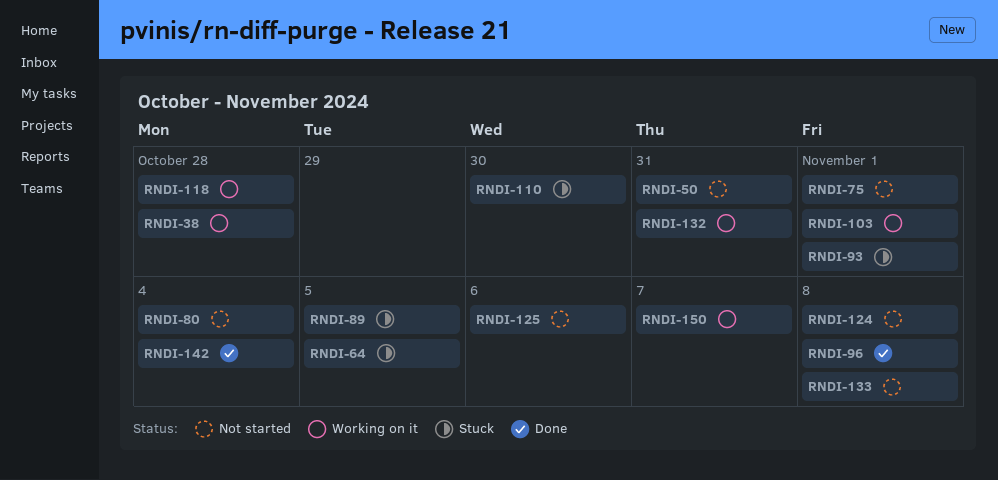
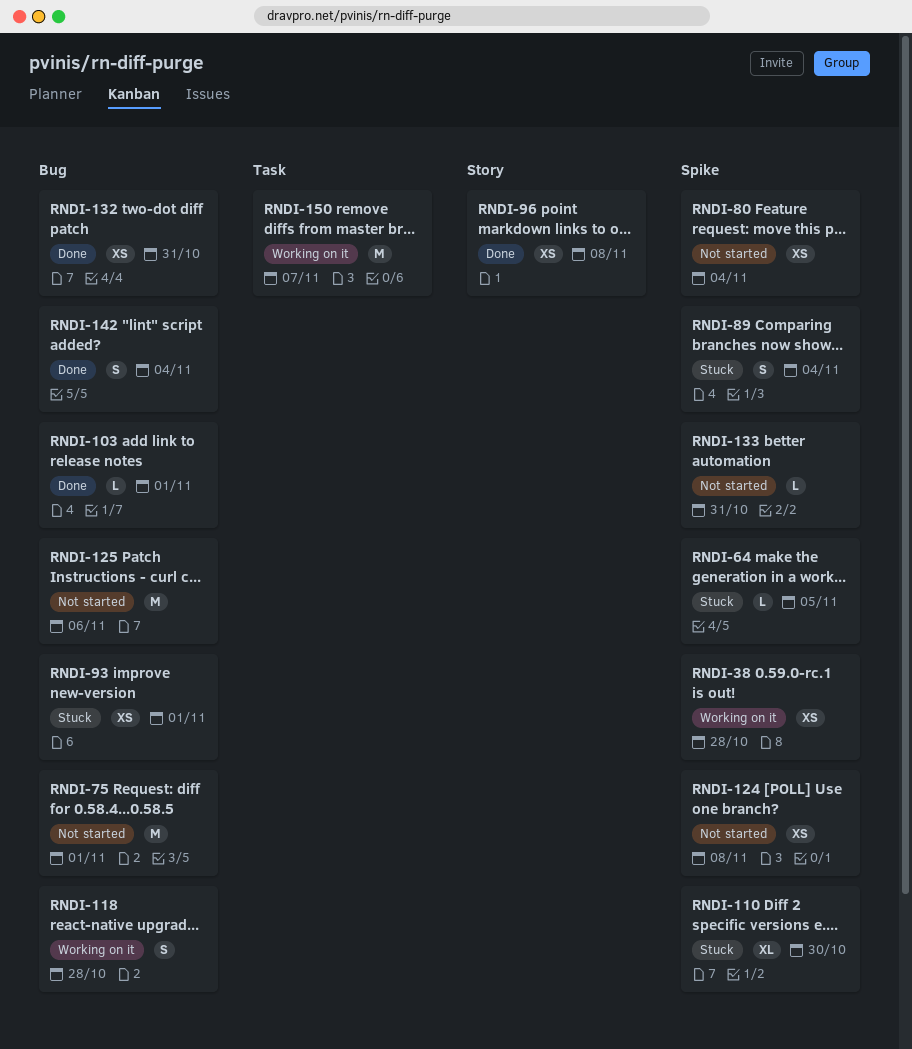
RNDI-50: present -> none
RNDI-89, due: Nov 5 -> Nov 4
RNDI-103, status: Working on it -> Done
RNDI-132, status: Working on it -> Done
RNDI-133, due: Nov 8 -> Oct 31

